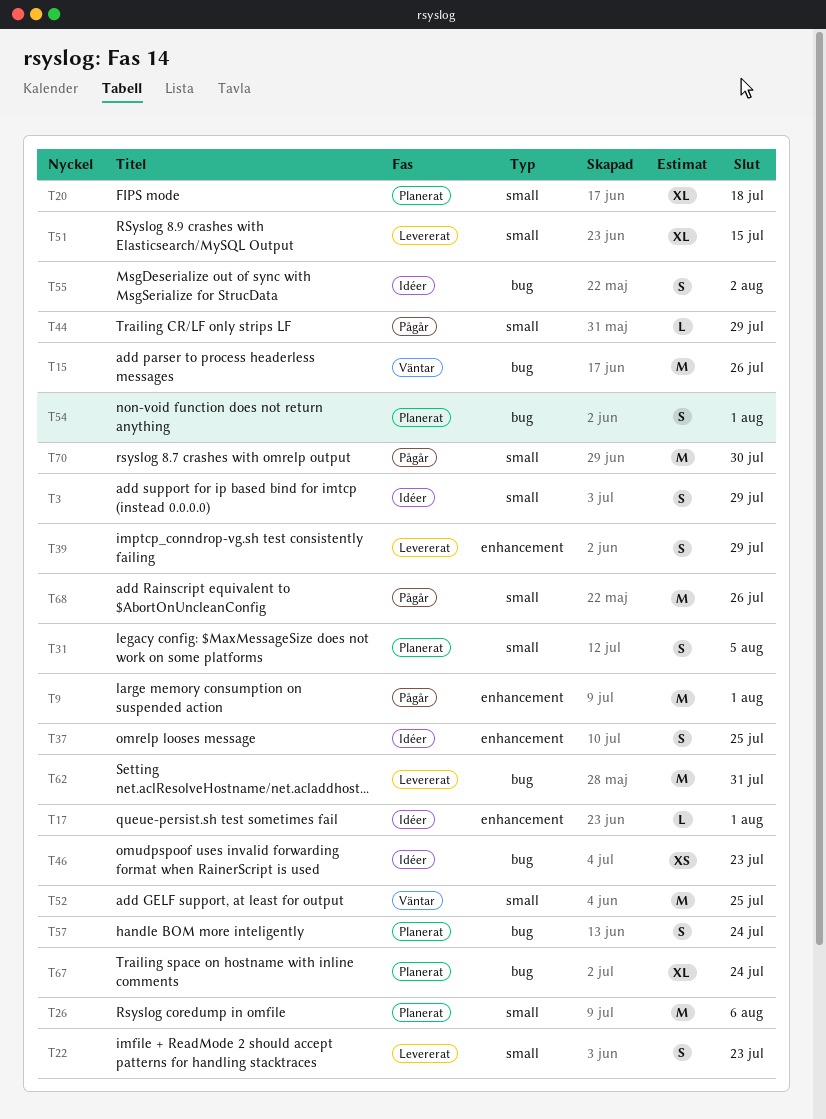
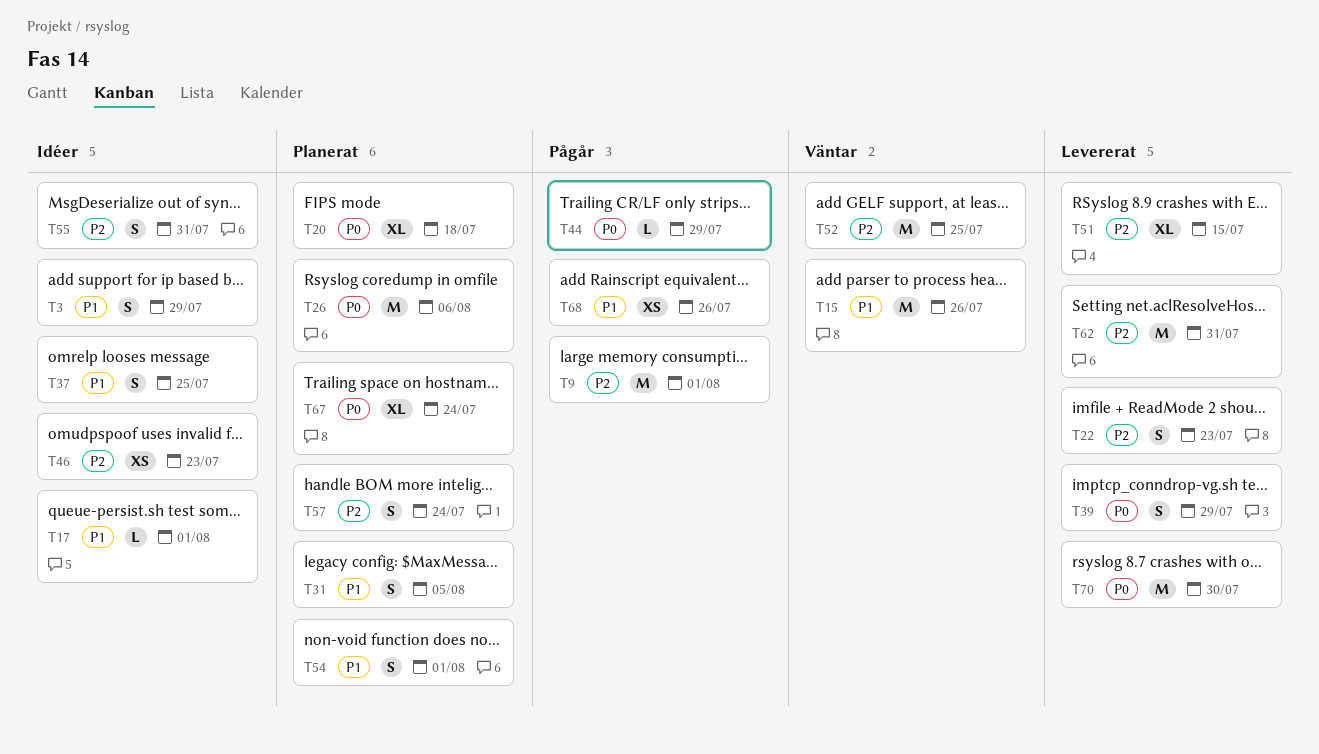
T55, due: Aug 2 -> Jul 31
T68, estimate: M -> XS
T70, status: Pågår -> Levererat

